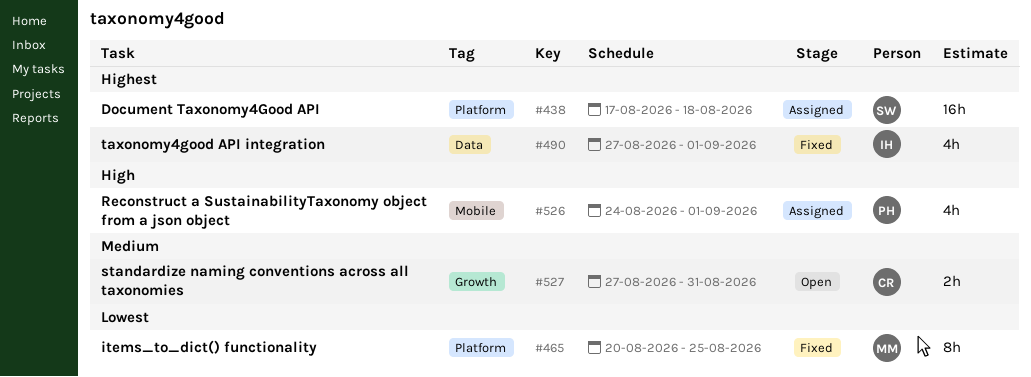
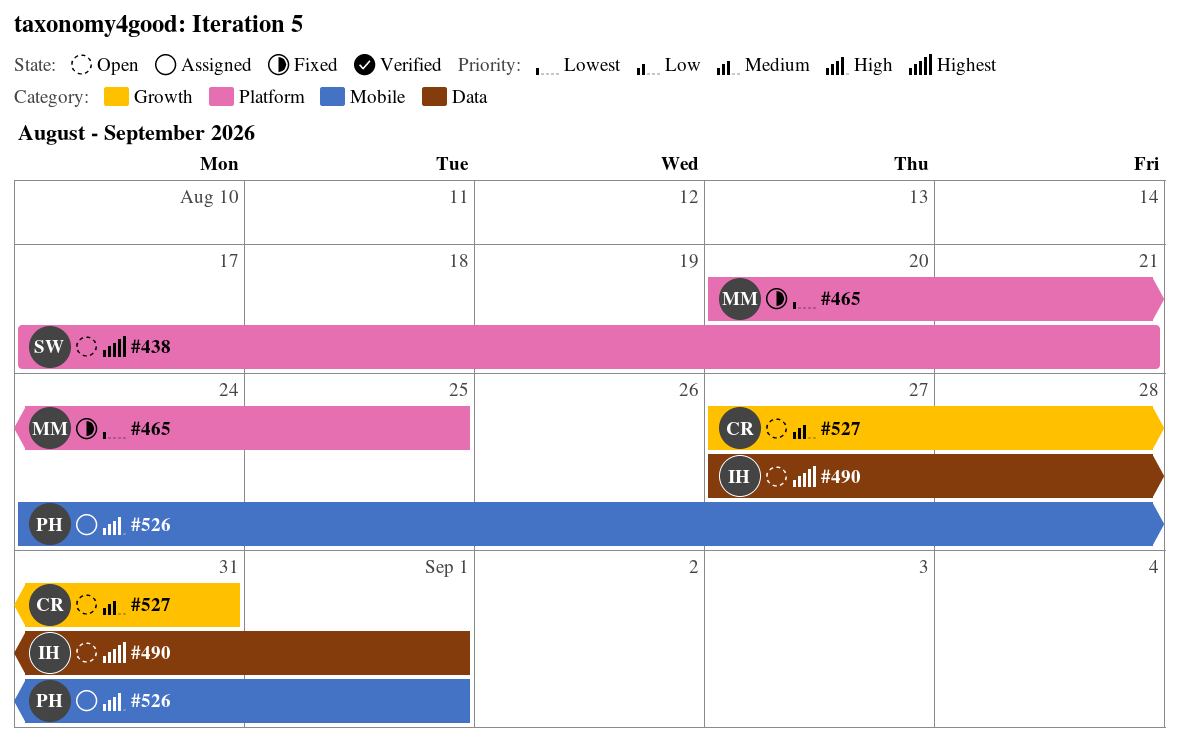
#438, status: Assigned -> Open
#438, due: Aug 18 -> Aug 21
#490, status: Fixed -> Open

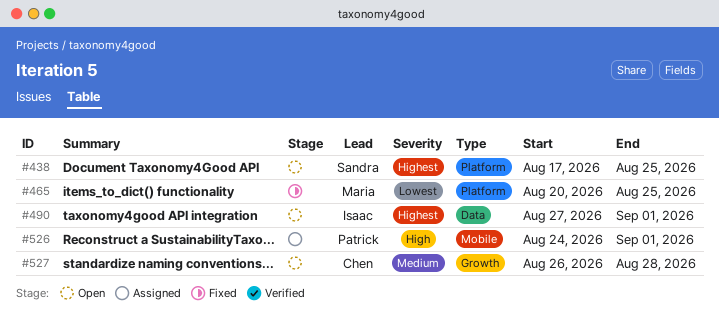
#438, due: Aug 21 -> Aug 25
#527, start: Aug 27 -> Aug 26
#527, due: Aug 31 -> Aug 28

